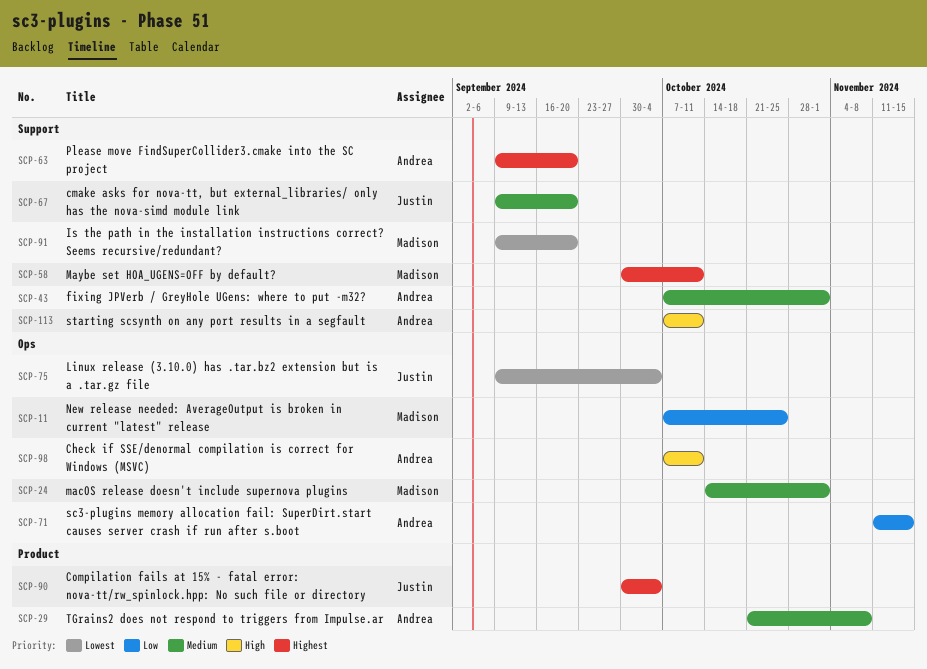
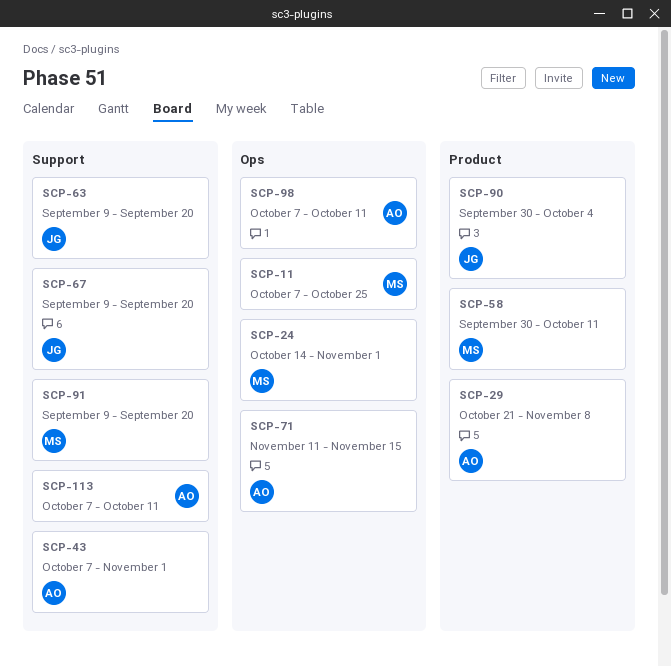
SCP-58, label: Support -> Product
SCP-63, owner: Andrea -> Justin
SCP-75: present -> none

